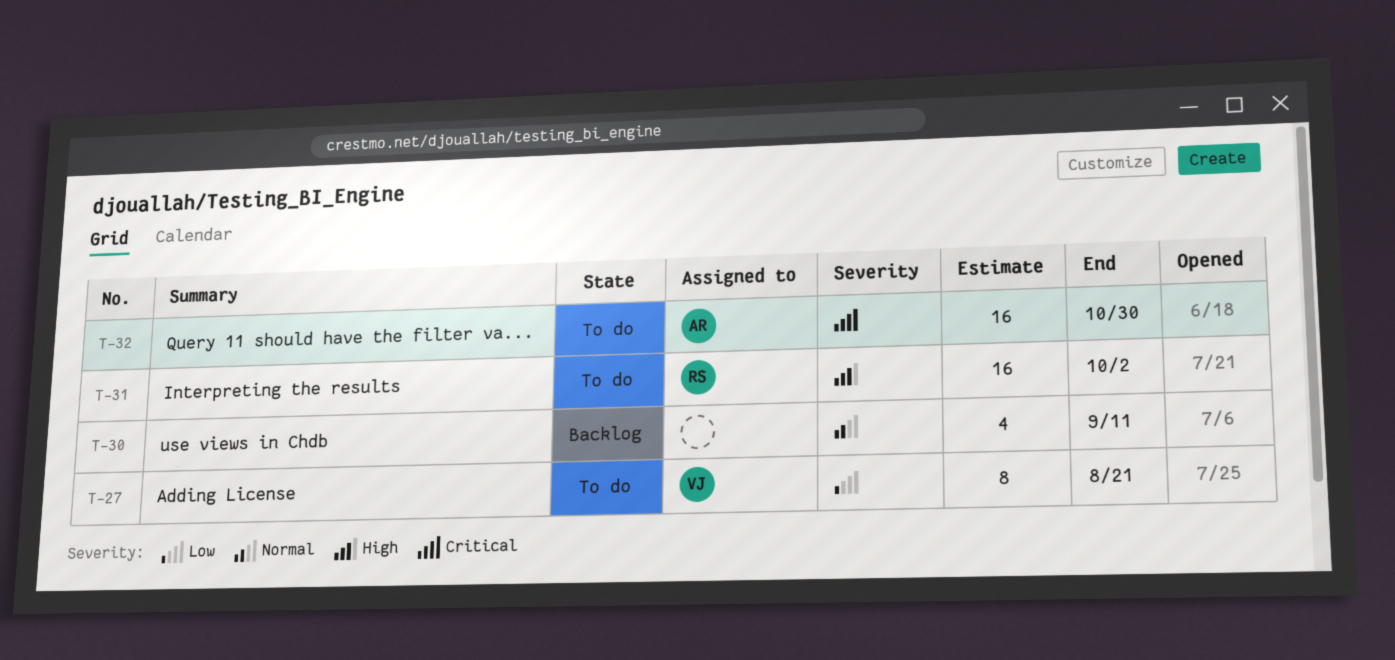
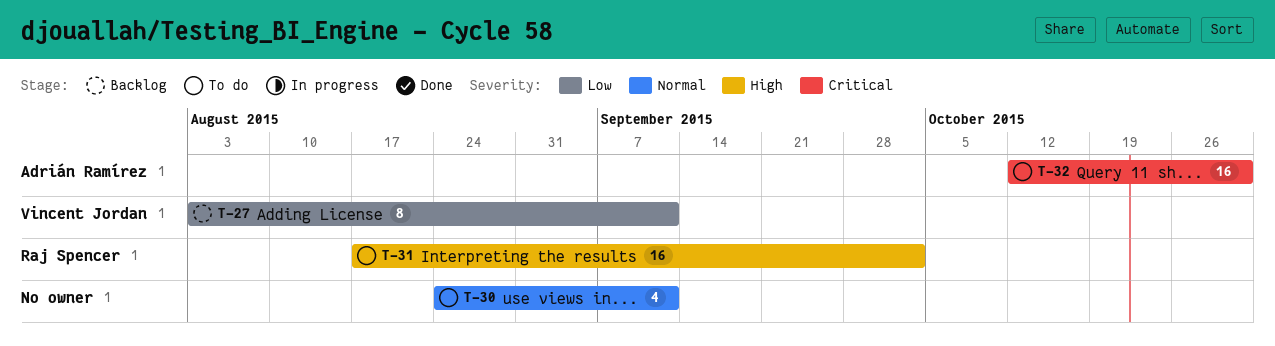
T-27, status: To do -> Backlog
T-27, due: Aug 21 -> Sep 11
T-30, status: Backlog -> To do

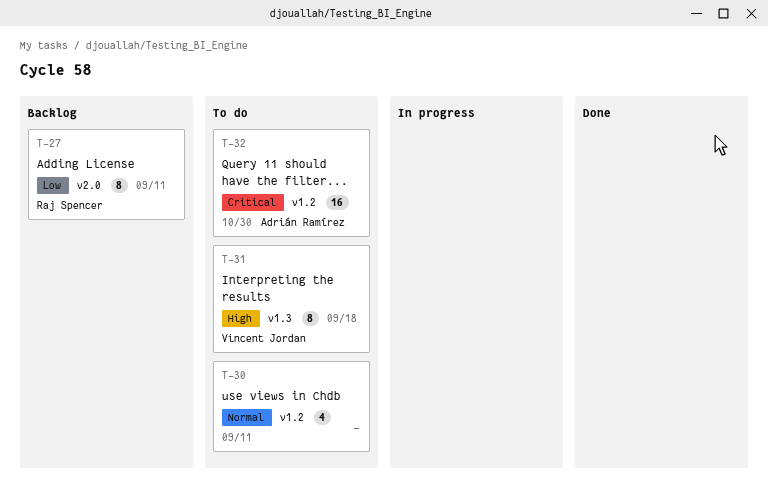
T-27, owner: Vincent Jordan -> Raj Spencer
T-31, owner: Raj Spencer -> Vincent Jordan
T-31, estimate: 16 -> 8
T-31, due: Oct 2 -> Sep 18

